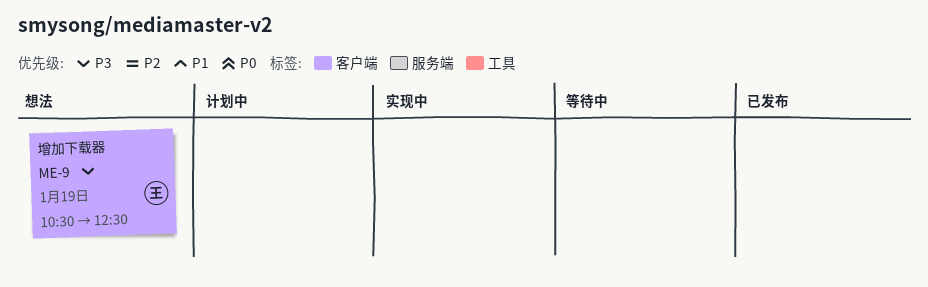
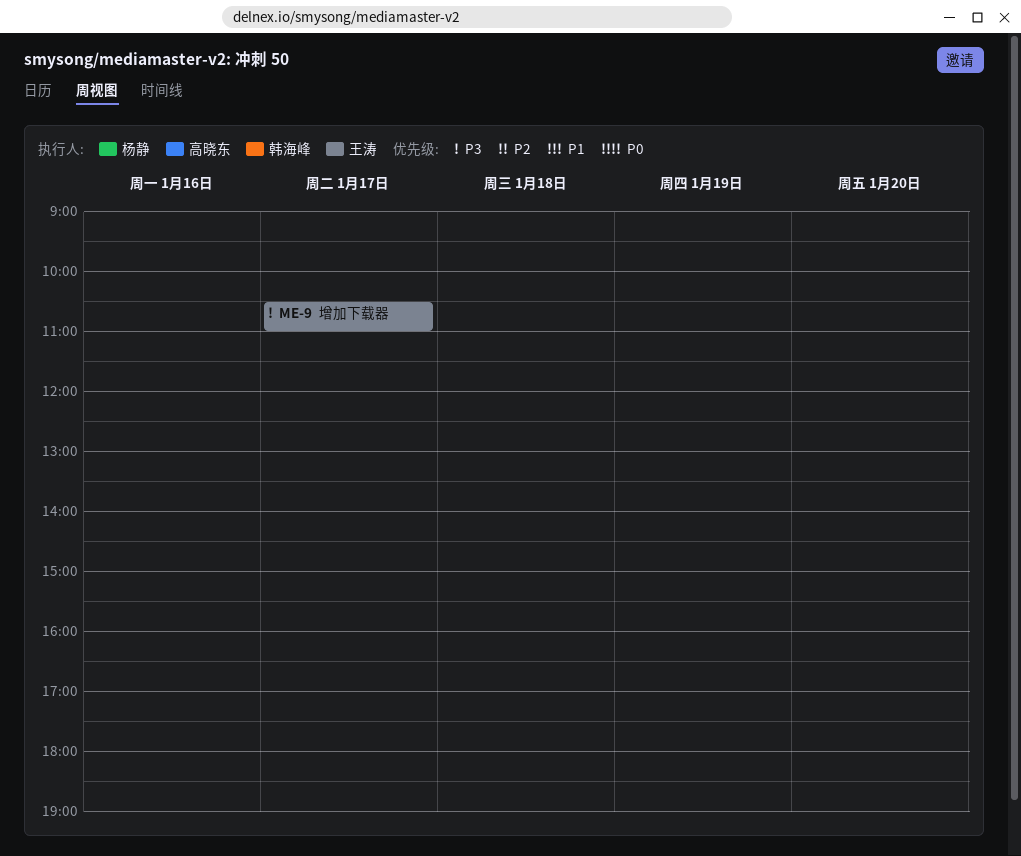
ME-9, day: Jan 19 -> Jan 17
ME-9, ends: 12:30 -> 11:00

